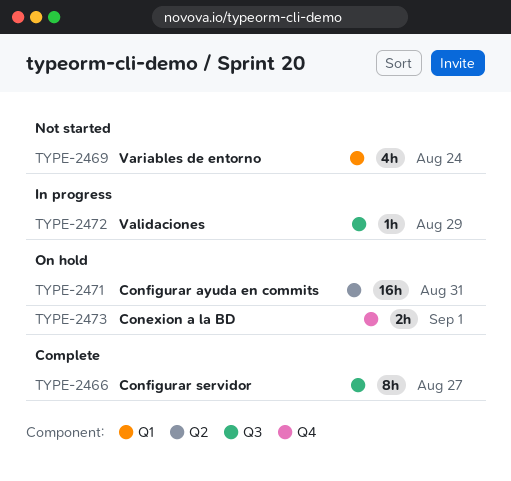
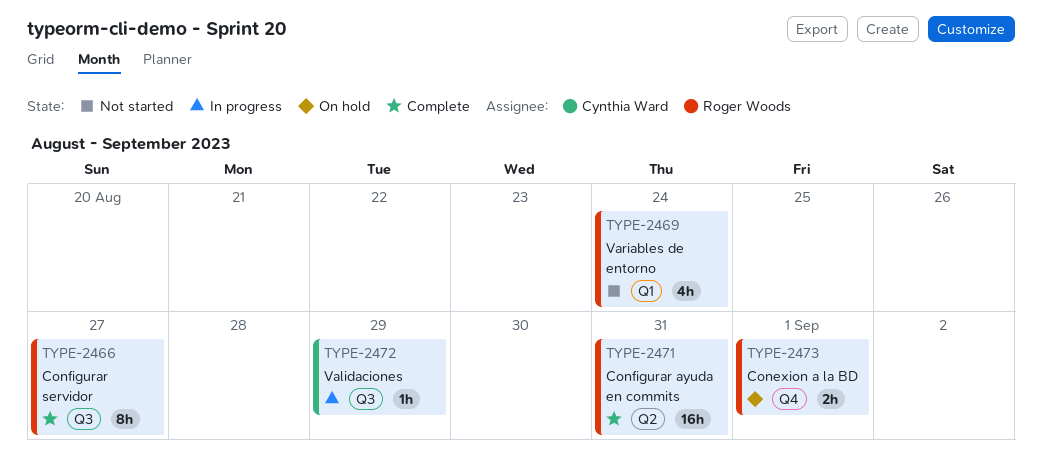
TYPE-2471, status: On hold -> Complete

